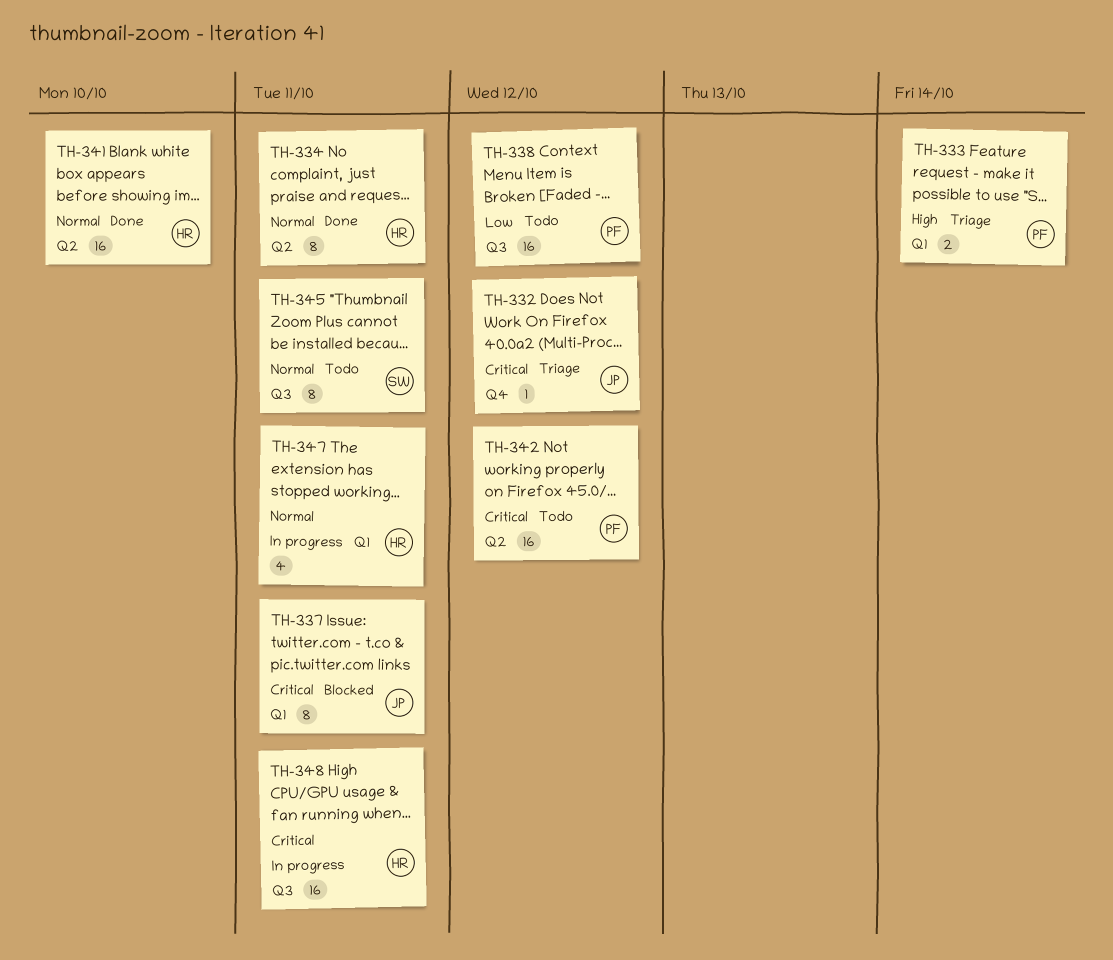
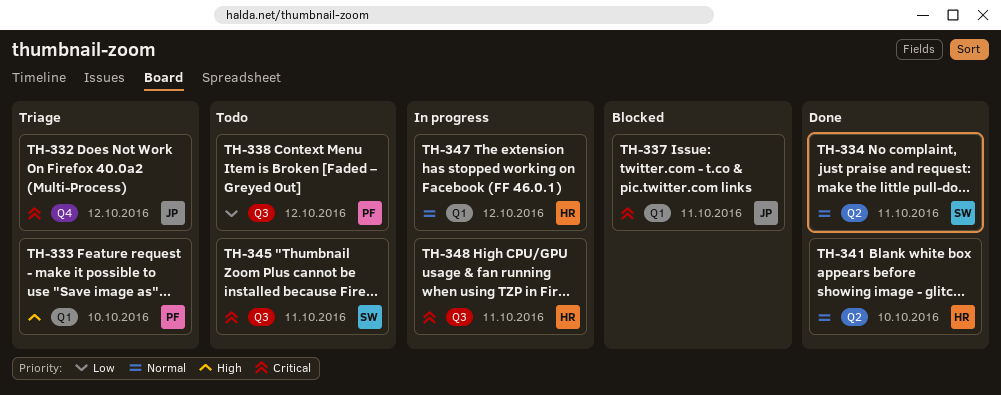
TH-333, due: Oct 14 -> Oct 10
TH-334, owner: HR -> SW
TH-342: present -> none
TH-345, priority: Normal -> Critical
TH-347, due: Oct 11 -> Oct 12

